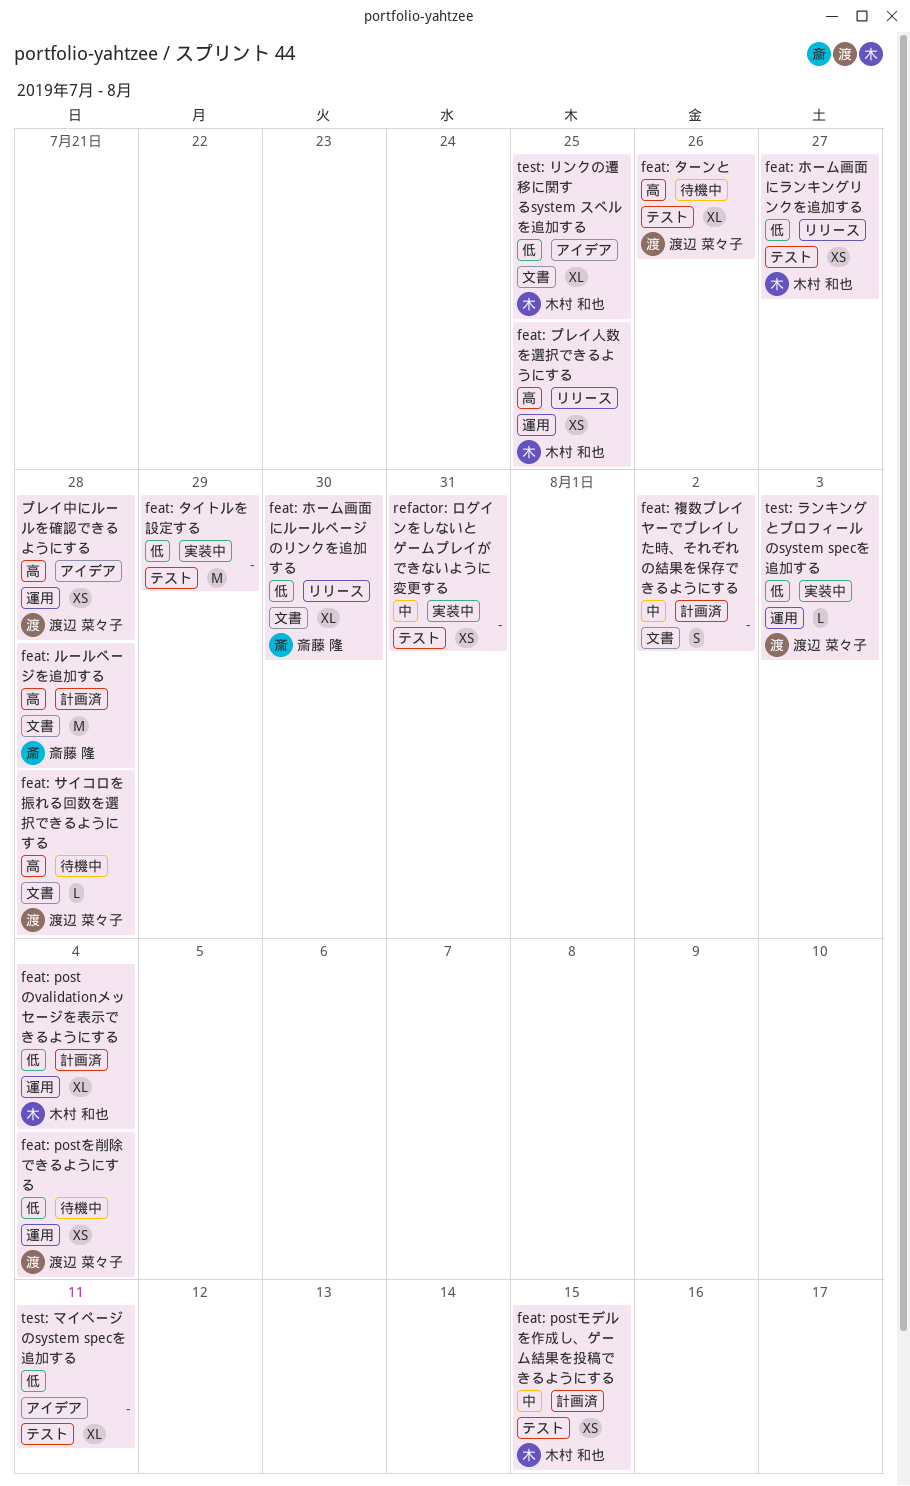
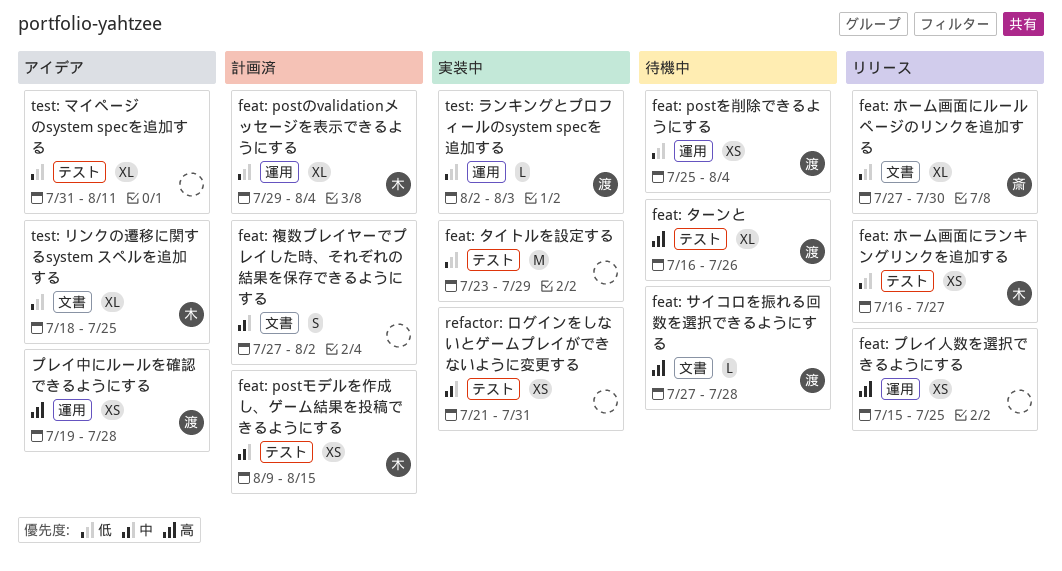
feat: プレイ人数を選択できるようにする, owner: 木村 和也 -> none
feat: ルールページを追加する: present -> none

